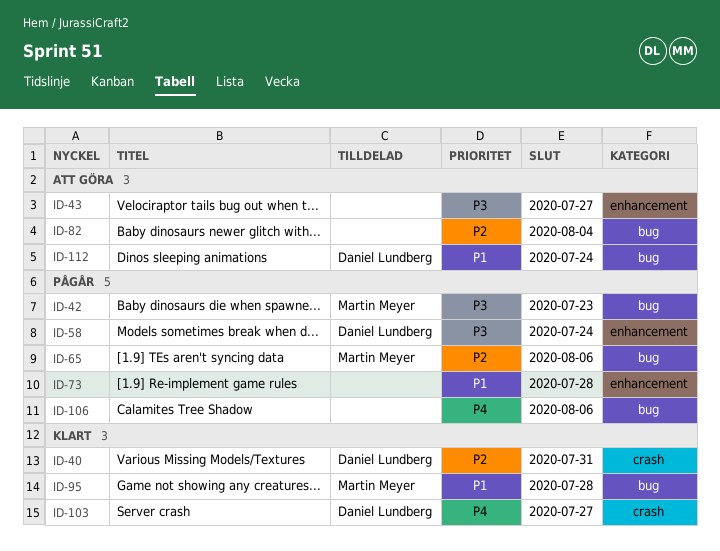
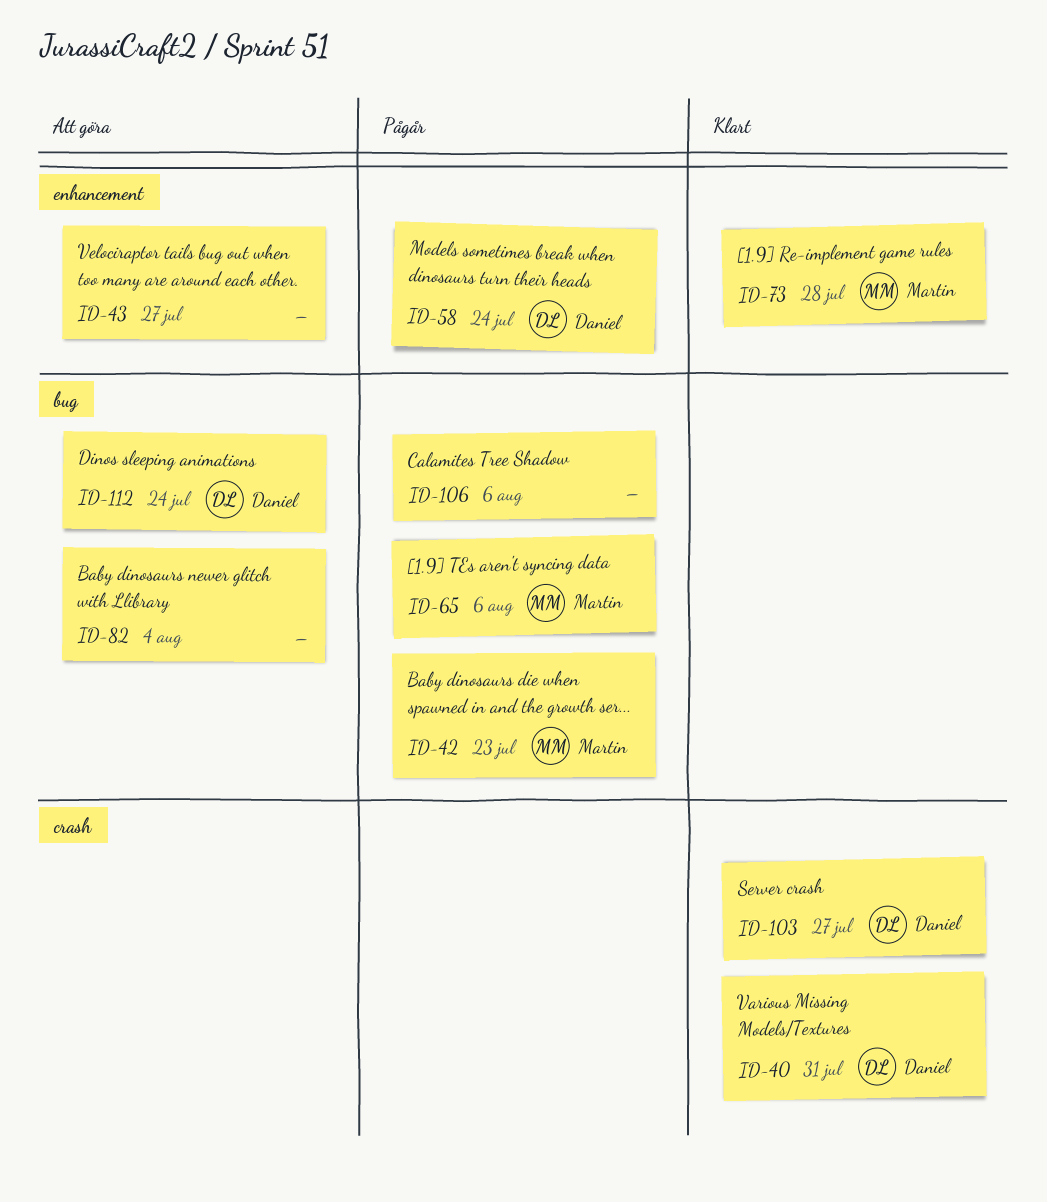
ID-73, status: Pågår -> Klart
ID-73, owner: none -> Martin Meyer
ID-95: present -> none

